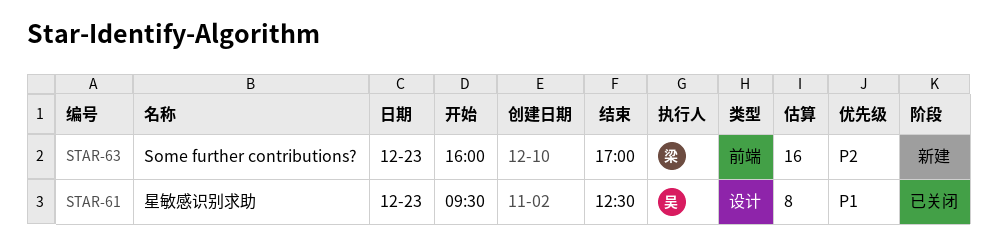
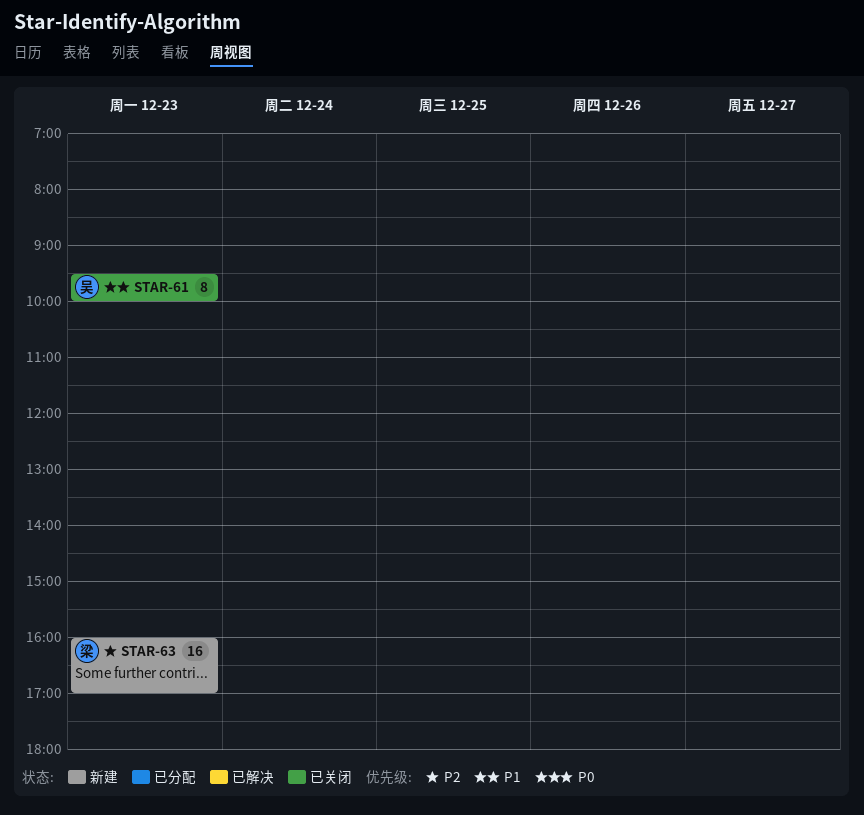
STAR-61, ends: 12:30 -> 10:00

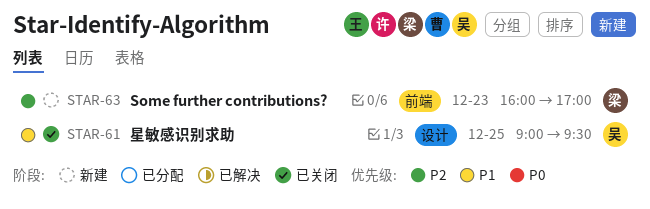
STAR-61, day: Dec 23 -> Dec 25
STAR-61, begins: 09:30 -> 09:00
STAR-61, ends: 10:00 -> 09:30

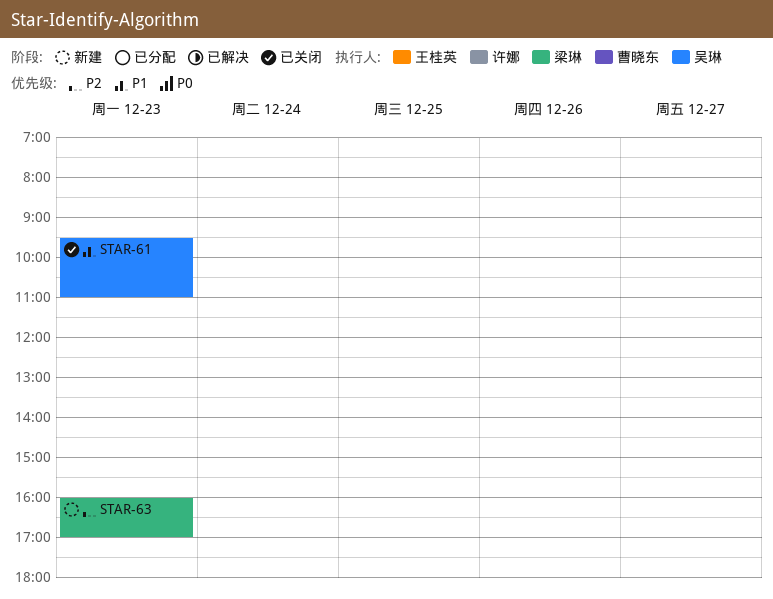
STAR-61, day: Dec 25 -> Dec 23
STAR-61, begins: 09:00 -> 09:30
STAR-61, ends: 09:30 -> 11:00

